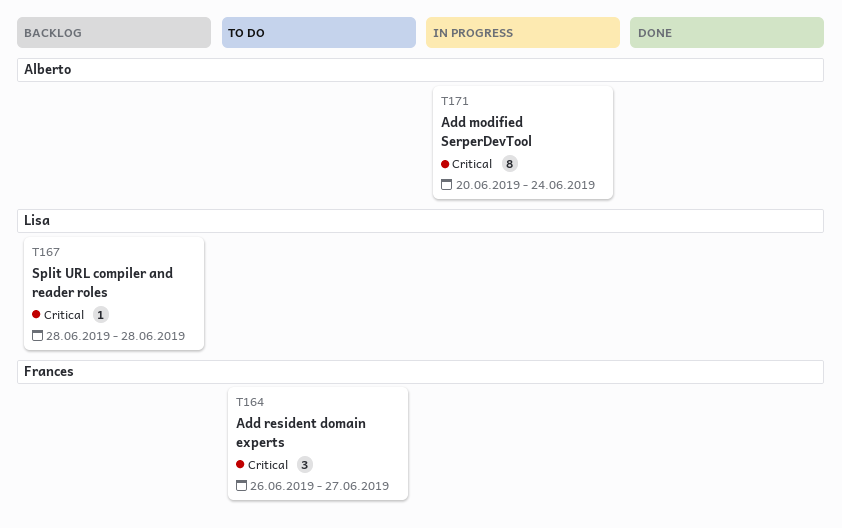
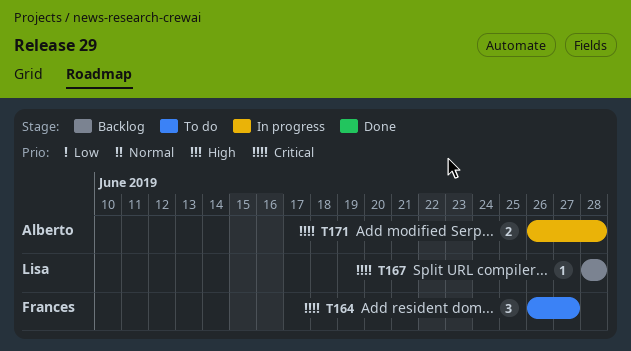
T171, estimate: 8 -> 2
T171, start: Jun 20 -> Jun 26
T171, due: Jun 24 -> Jun 28

